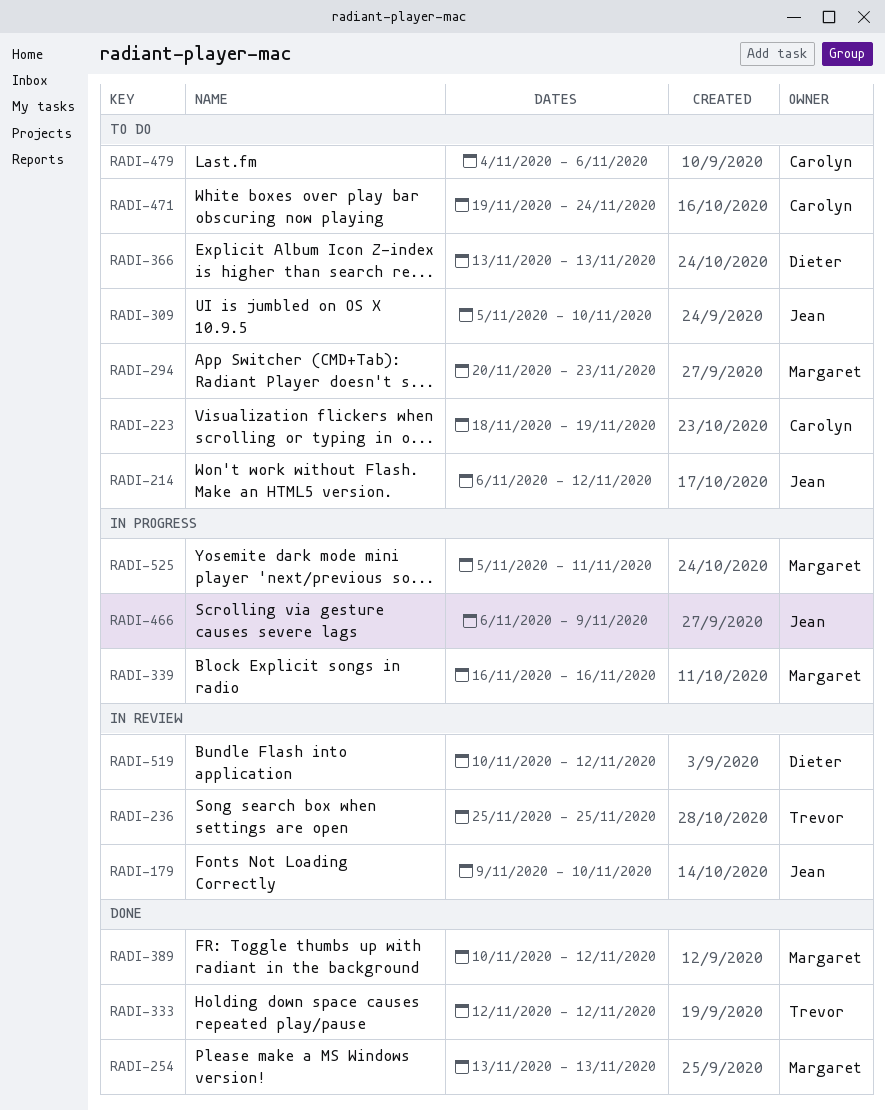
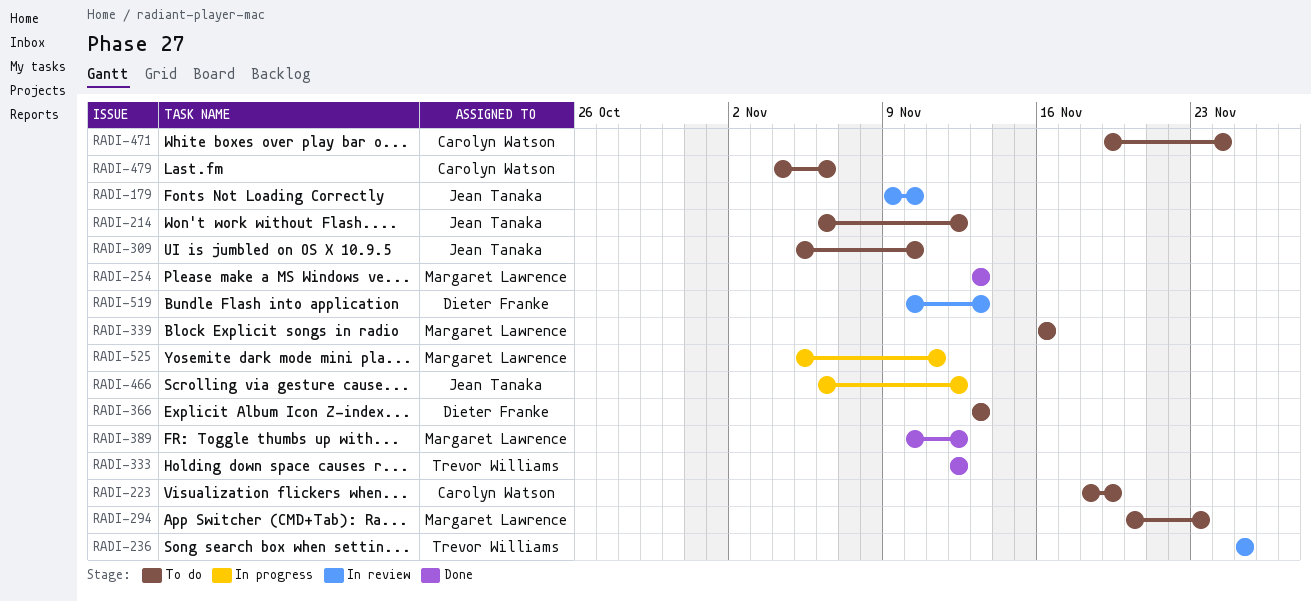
RADI-339, status: In progress -> To do
RADI-466, due: Nov 9 -> Nov 12
RADI-519, due: Nov 12 -> Nov 13

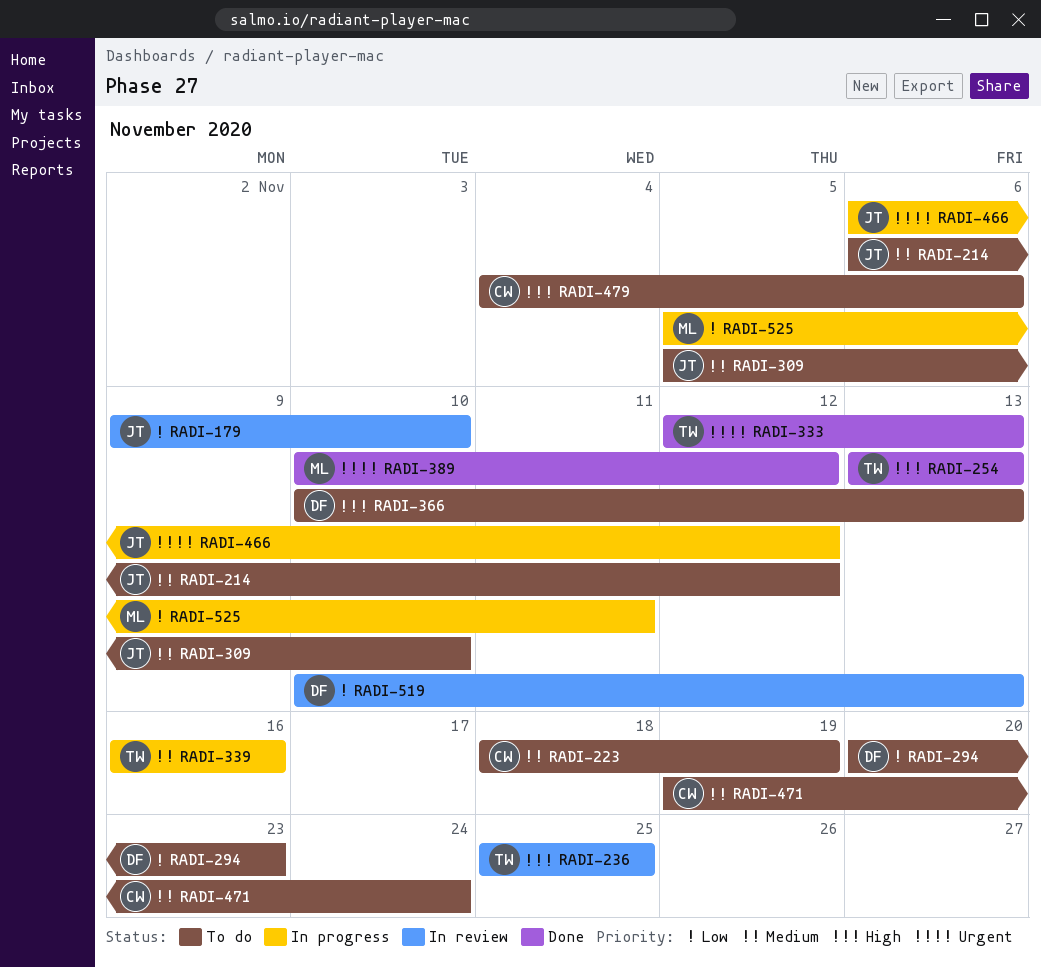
RADI-254, owner: Margaret Lawrence -> Trevor Williams
RADI-294, owner: Margaret Lawrence -> Dieter Franke
RADI-333, due: Nov 12 -> Nov 13
RADI-339, status: To do -> In progress
RADI-339, owner: Margaret Lawrence -> Trevor Williams
RADI-366, start: Nov 13 -> Nov 10

